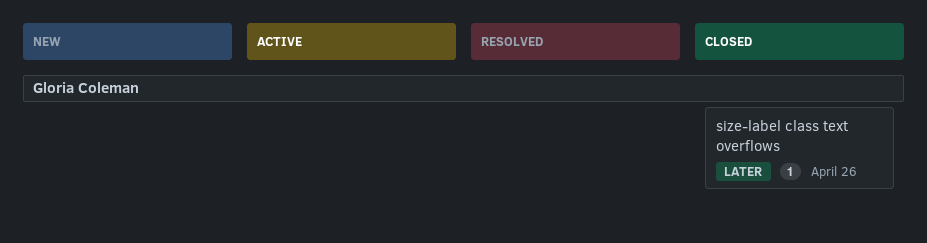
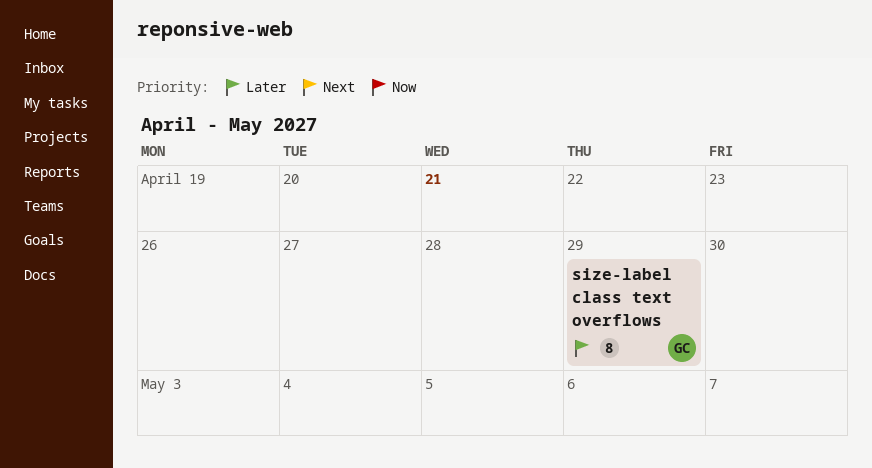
size-label class text overflows, estimate: 1 -> 8
size-label class text overflows, due: Apr 26 -> Apr 29

